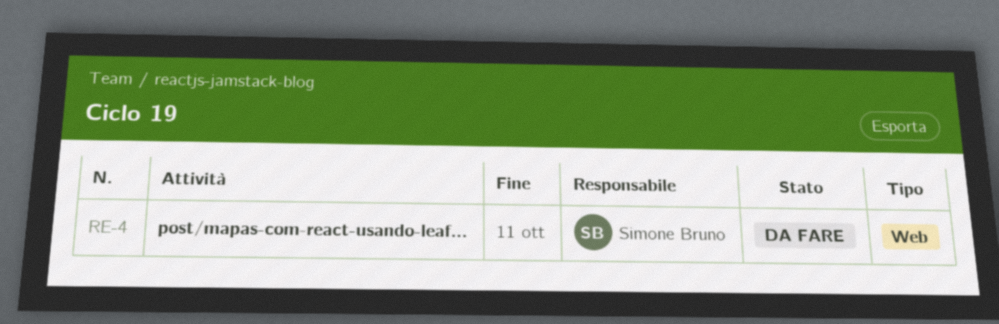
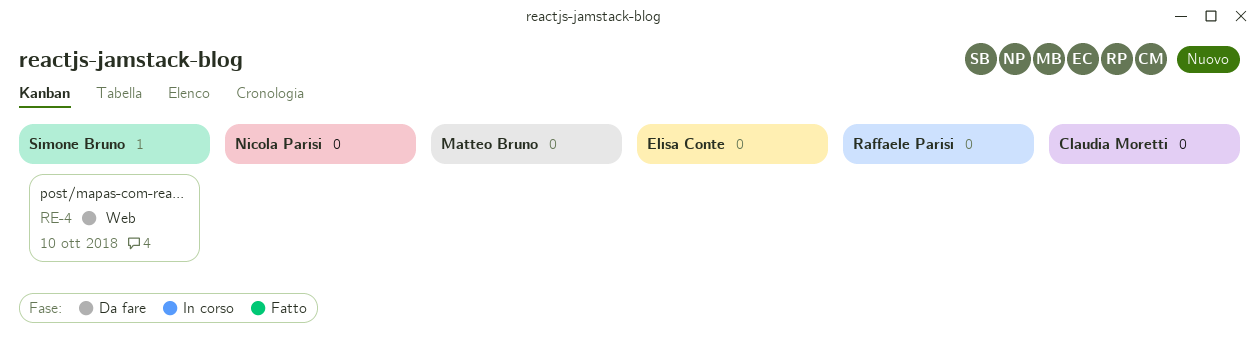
RE-4, due: Oct 11 -> Oct 10

